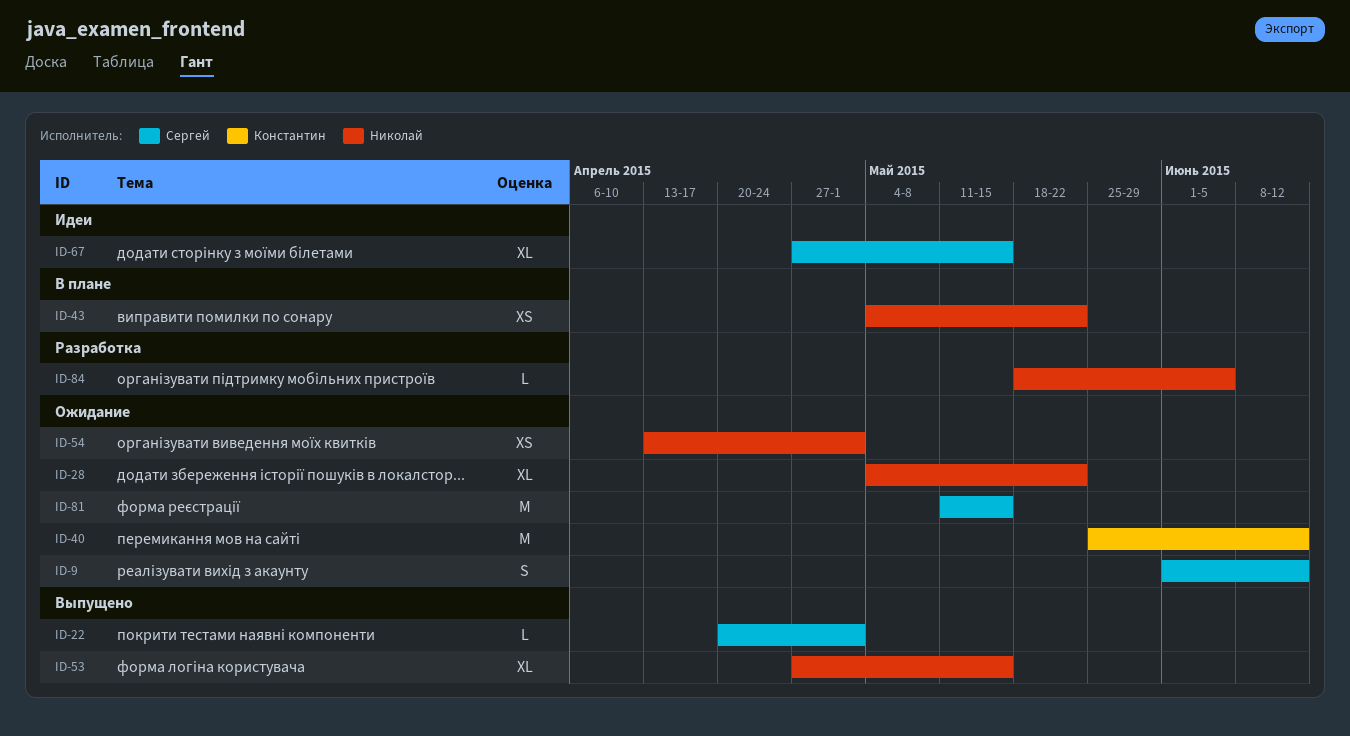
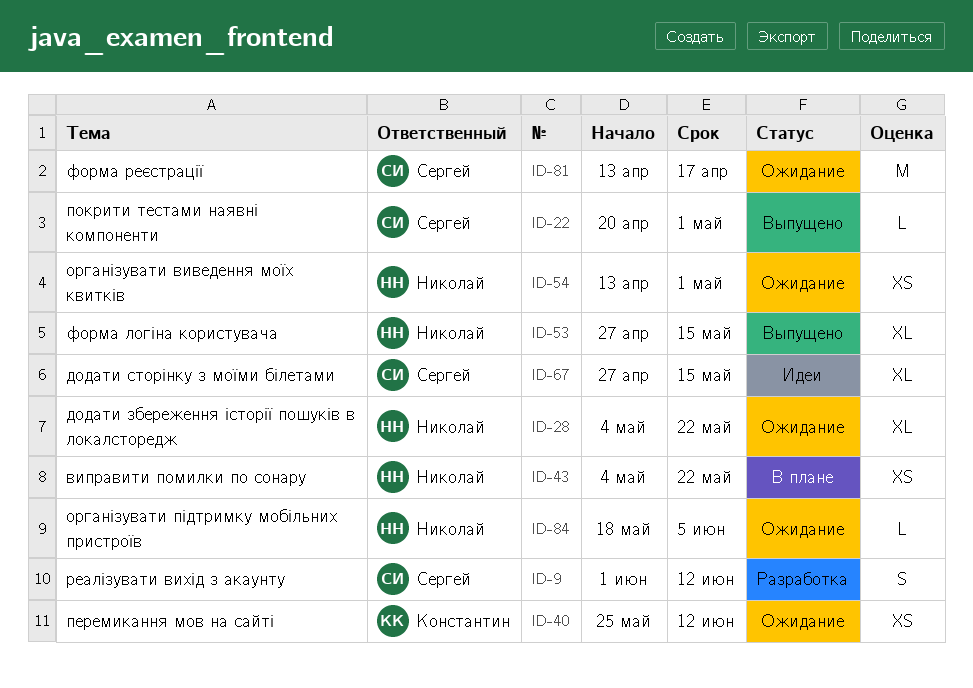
ID-9, status: Ожидание -> Разработка
ID-40, estimate: M -> XS
ID-81, start: May 11 -> Apr 13
ID-81, due: May 15 -> Apr 17
ID-84, status: Разработка -> Ожидание

